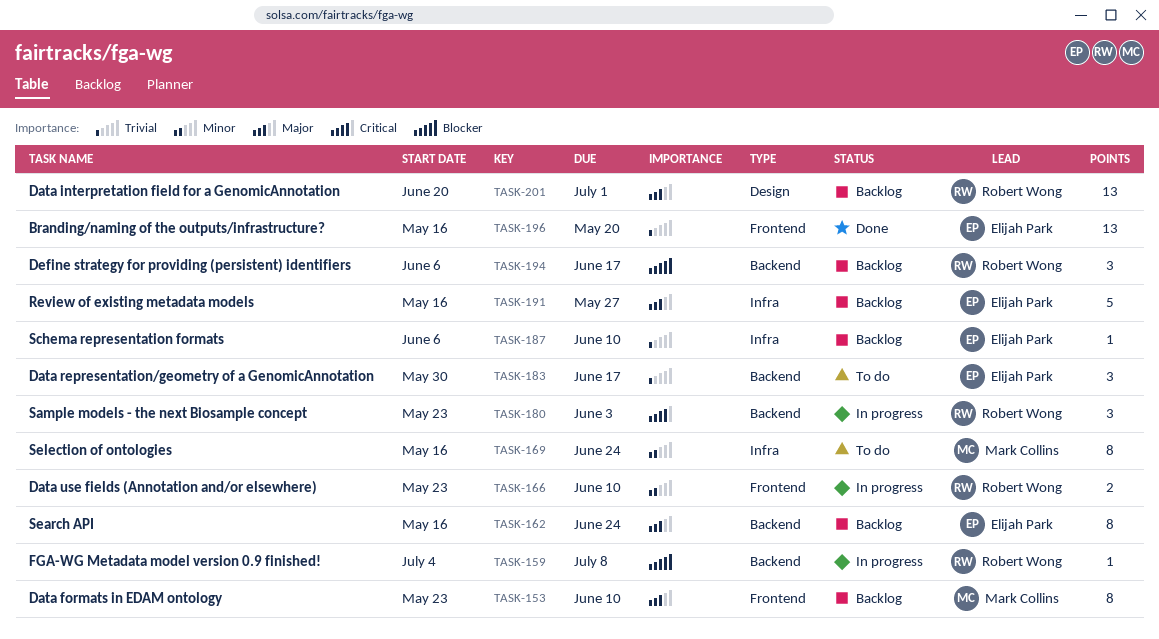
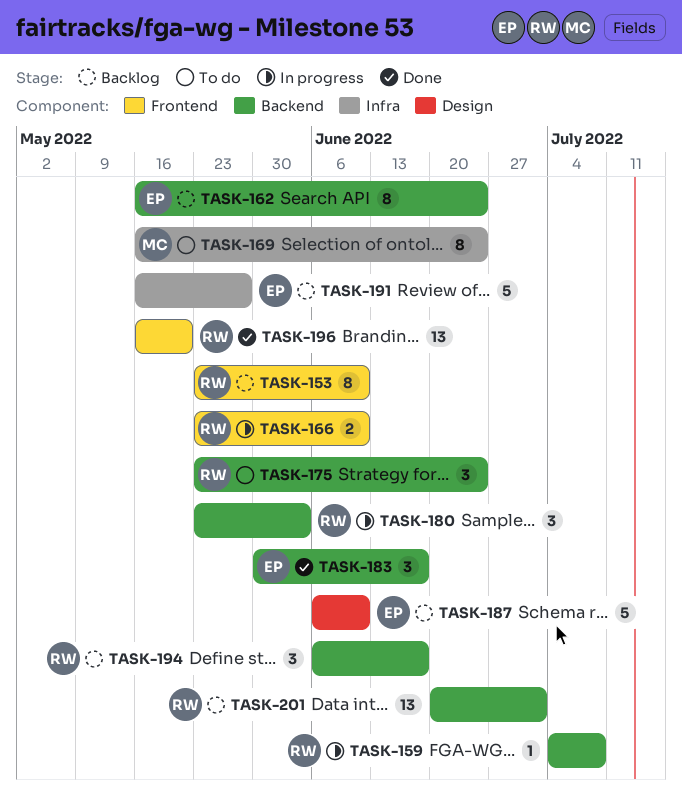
TASK-153, owner: Mark Collins -> Robert Wong
TASK-175: none -> present
TASK-183, status: To do -> Done
TASK-187, label: Infra -> Design
TASK-187, estimate: 1 -> 5
TASK-196, owner: Elijah Park -> Robert Wong
TASK-201, label: Design -> Backend

